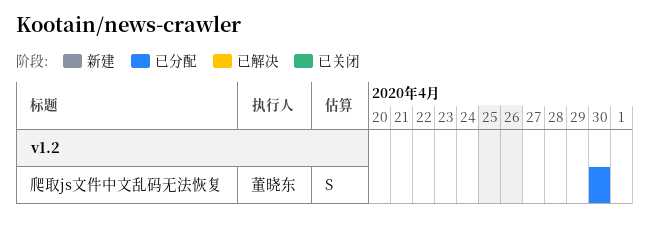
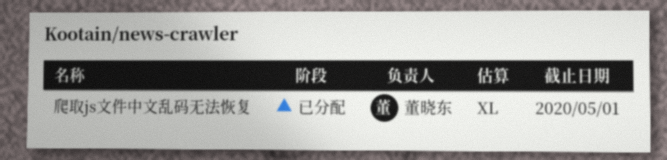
爬取js文件中文乱码无法恢复, estimate: S -> XL
爬取js文件中文乱码无法恢复, due: Apr 30 -> May 1

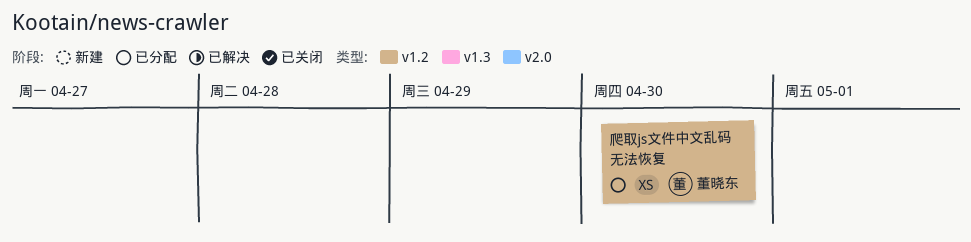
爬取js文件中文乱码无法恢复, estimate: XL -> XS
爬取js文件中文乱码无法恢复, due: May 1 -> Apr 30

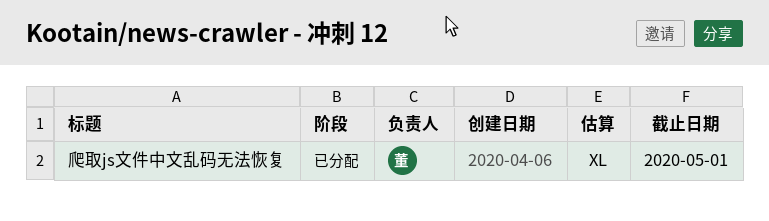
爬取js文件中文乱码无法恢复, estimate: XS -> XL
爬取js文件中文乱码无法恢复, due: Apr 30 -> May 1

